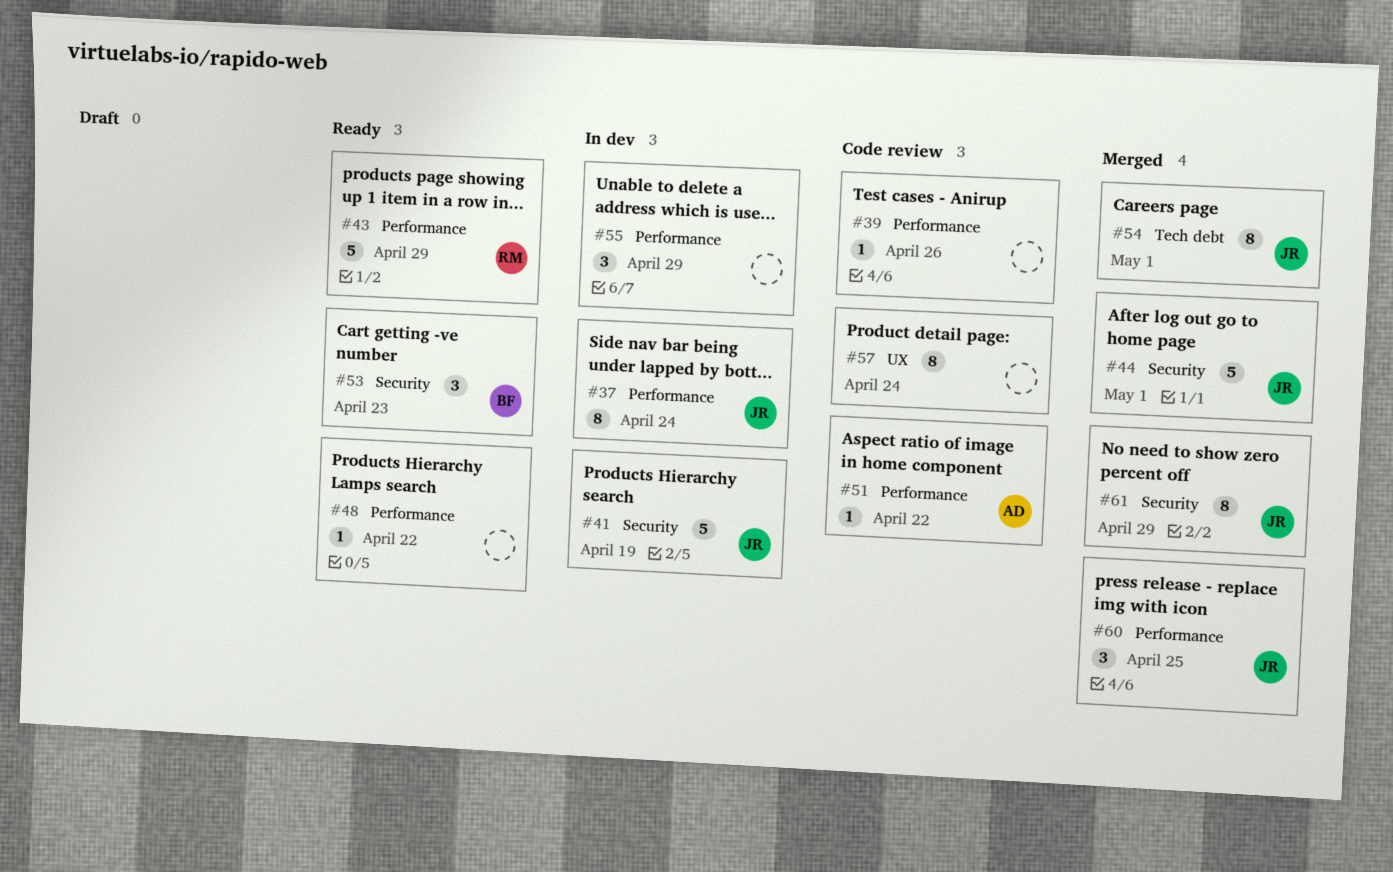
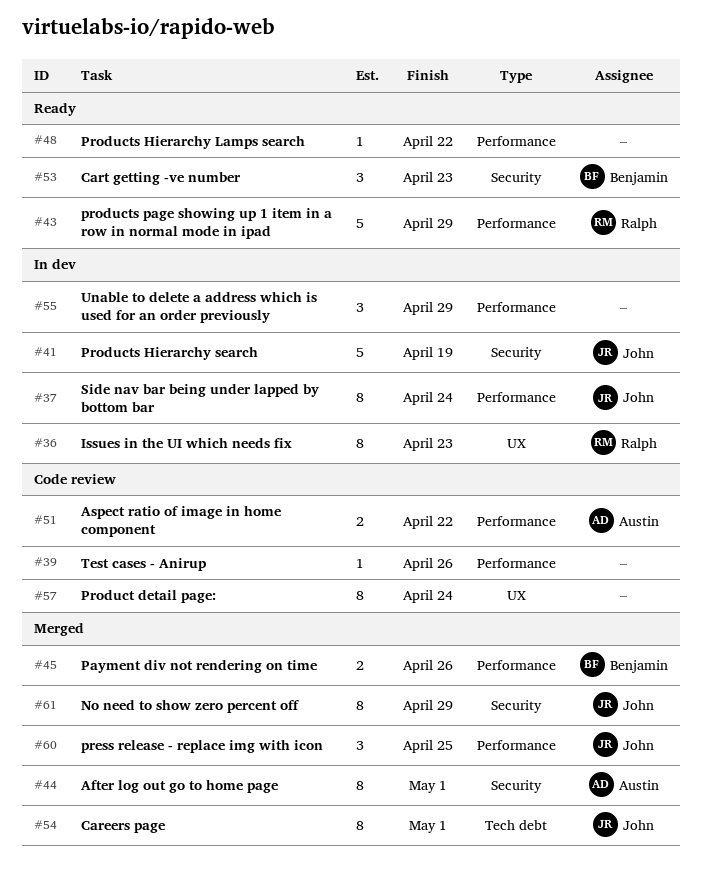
#36: none -> present
#44, owner: John -> Austin
#44, estimate: 5 -> 8
#45: none -> present
#51, estimate: 1 -> 2

